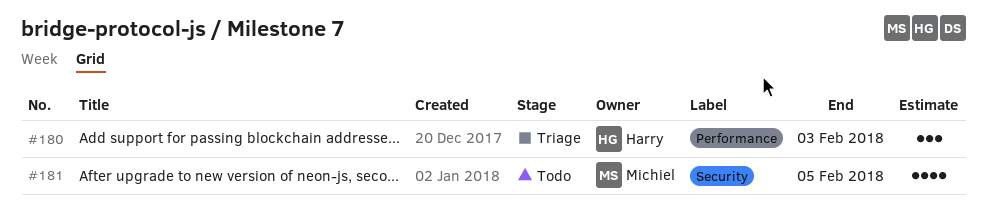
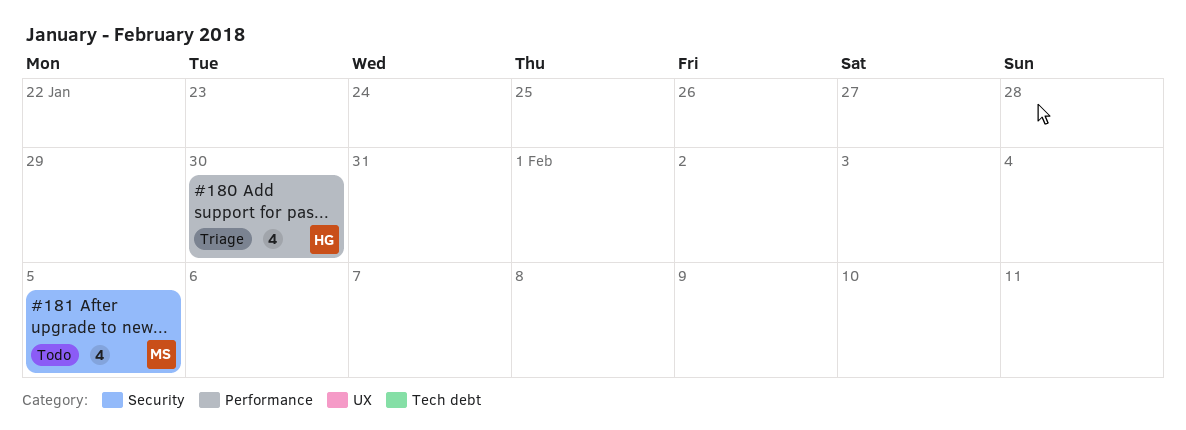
#180, estimate: 3 -> 4
#180, due: Feb 3 -> Jan 30

